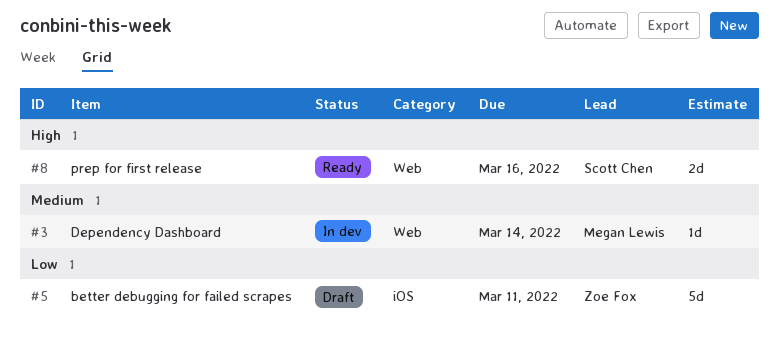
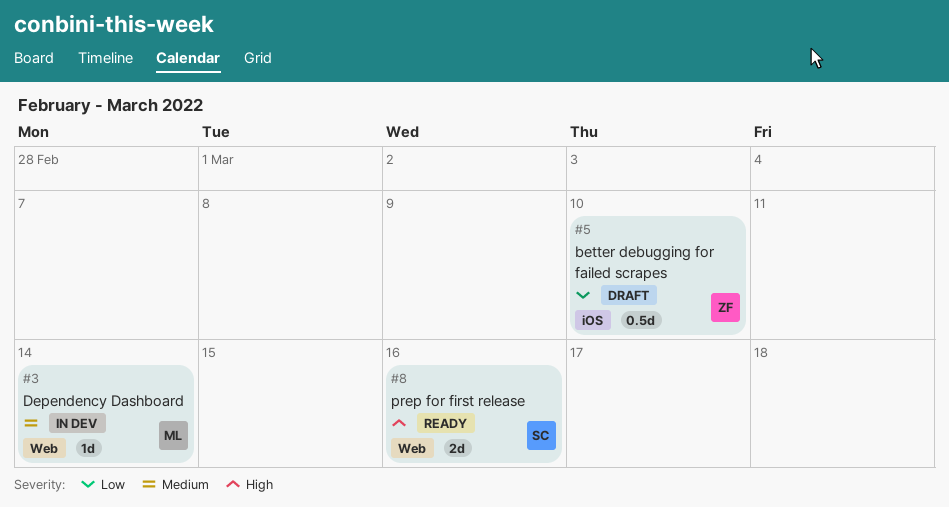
#5, estimate: 5d -> 0.5d
#5, due: Mar 11 -> Mar 10

